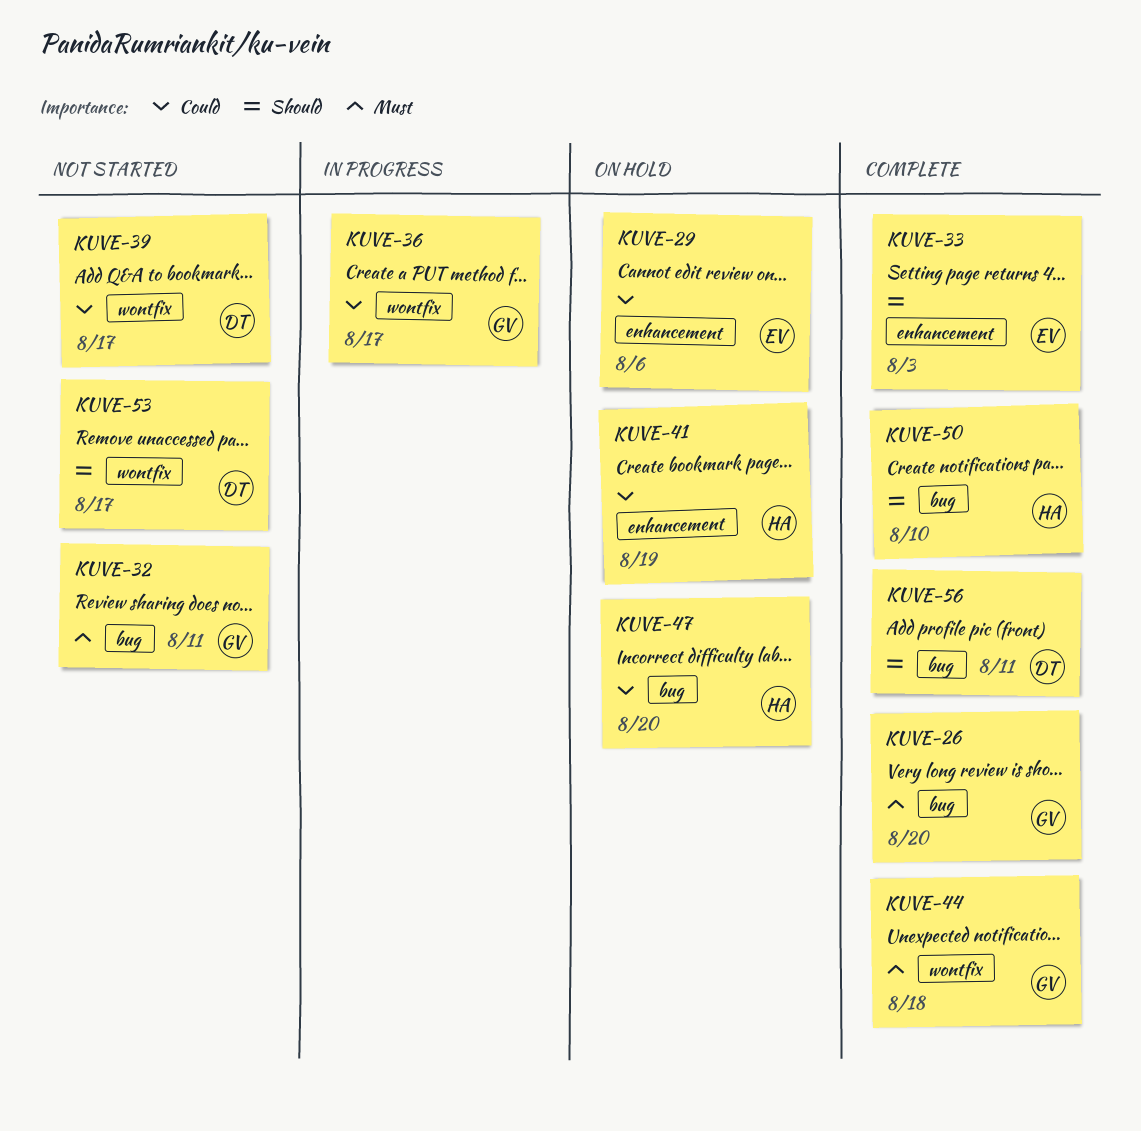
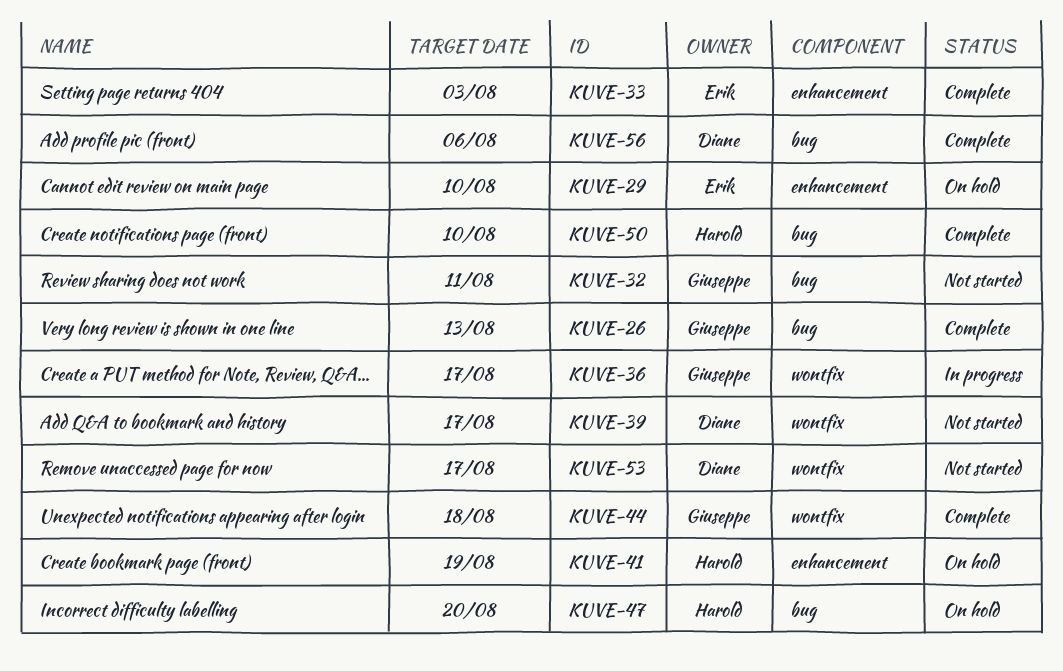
KUVE-26, due: Aug 20 -> Aug 13
KUVE-29, due: Aug 6 -> Aug 10
KUVE-56, due: Aug 11 -> Aug 6

